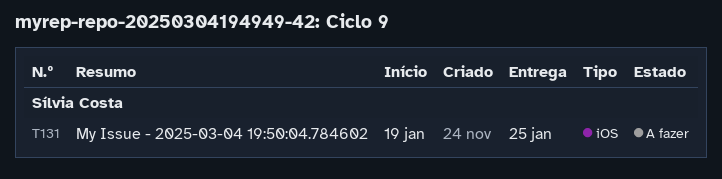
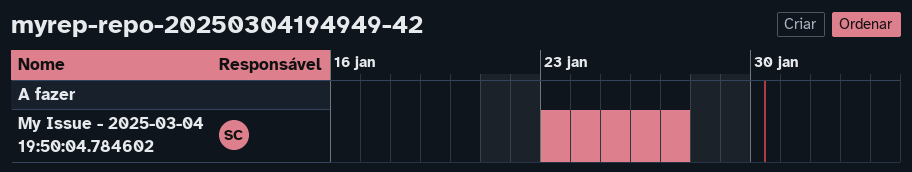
My Issue - 2025-03-04 19:50:04.784602, start: Jan 19 -> Jan 23
My Issue - 2025-03-04 19:50:04.784602, due: Jan 25 -> Jan 27

